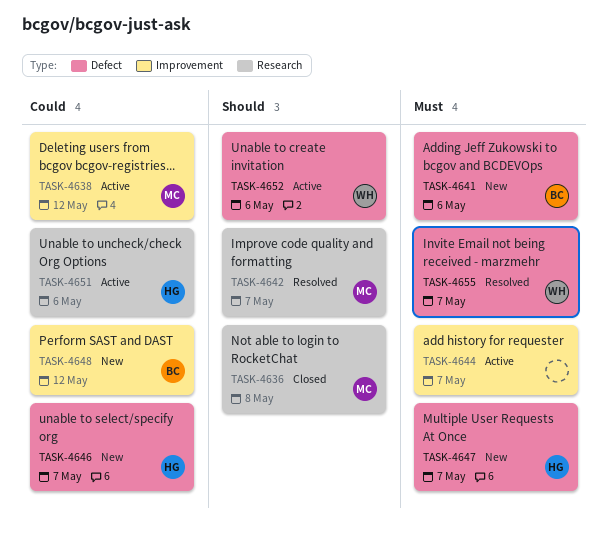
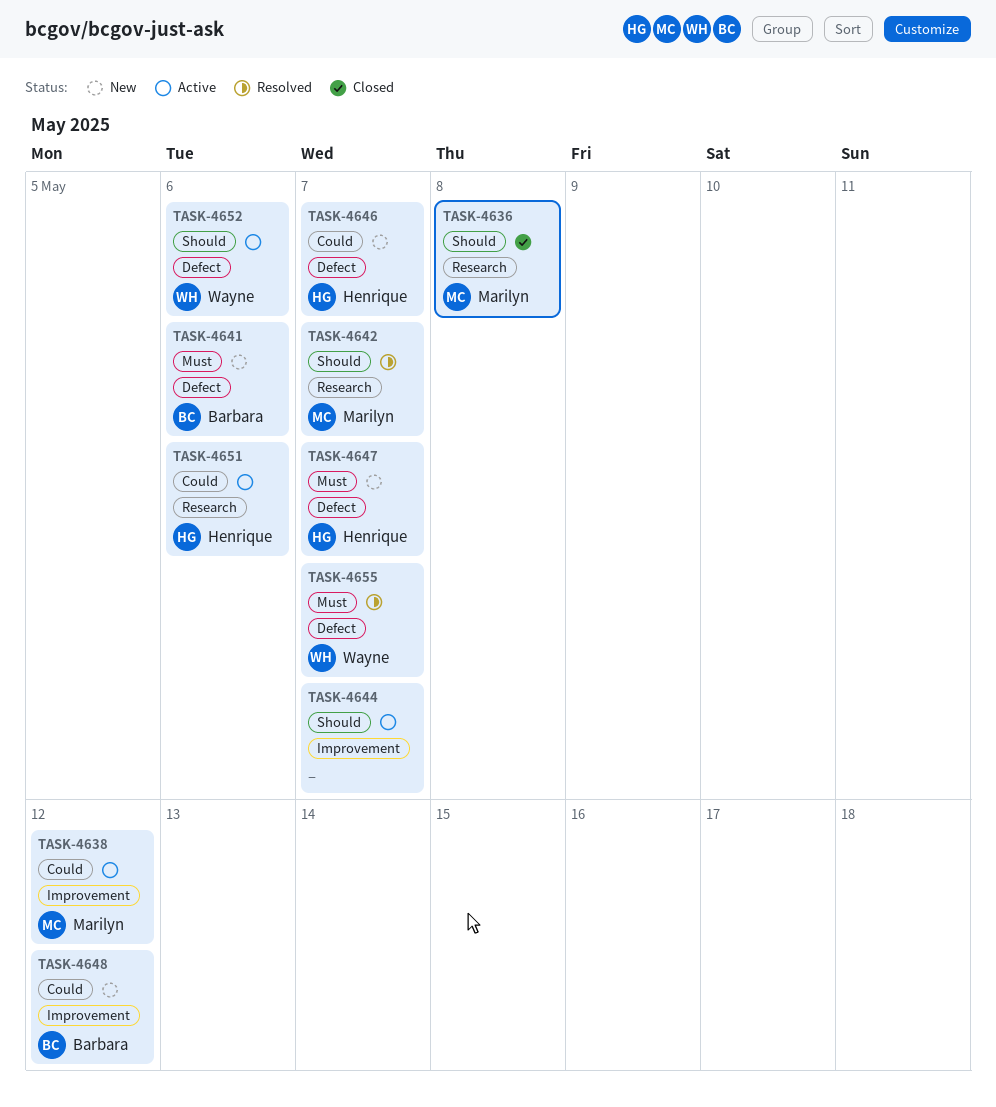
TASK-4644, priority: Must -> Should

